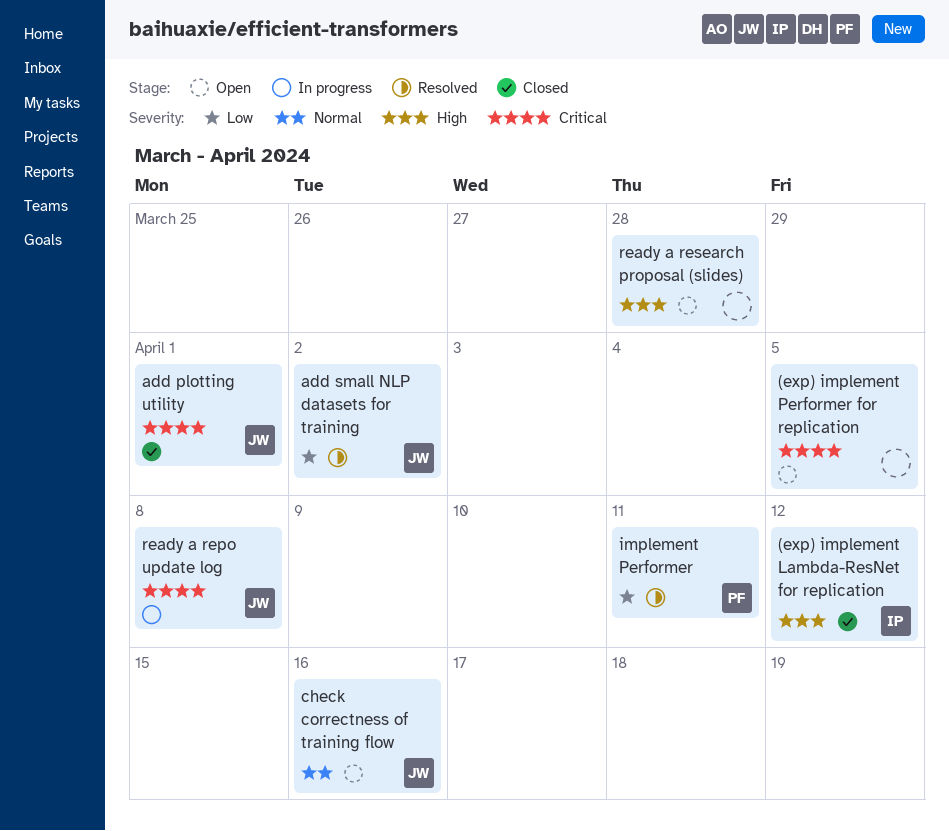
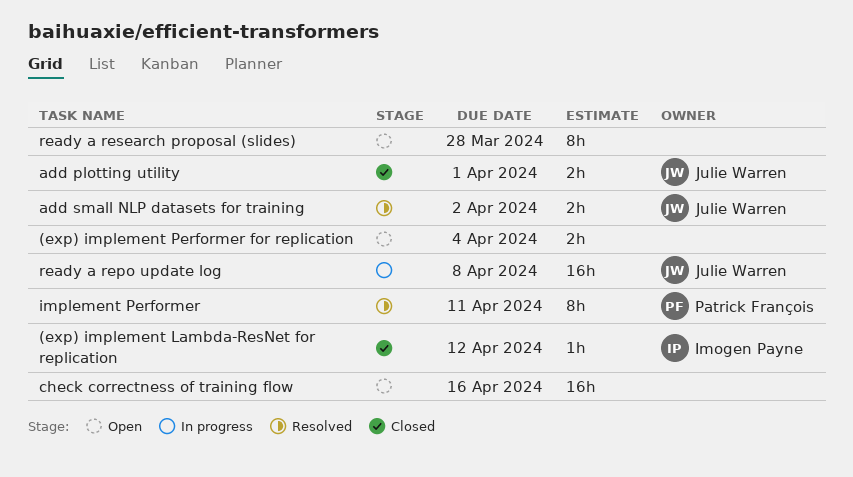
(exp) implement Performer for replication, due: Apr 5 -> Apr 4
check correctness of training flow, owner: Julie Warren -> none

